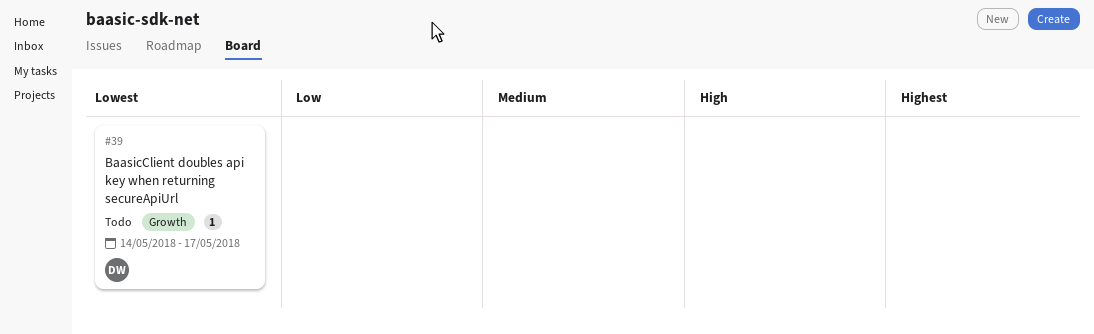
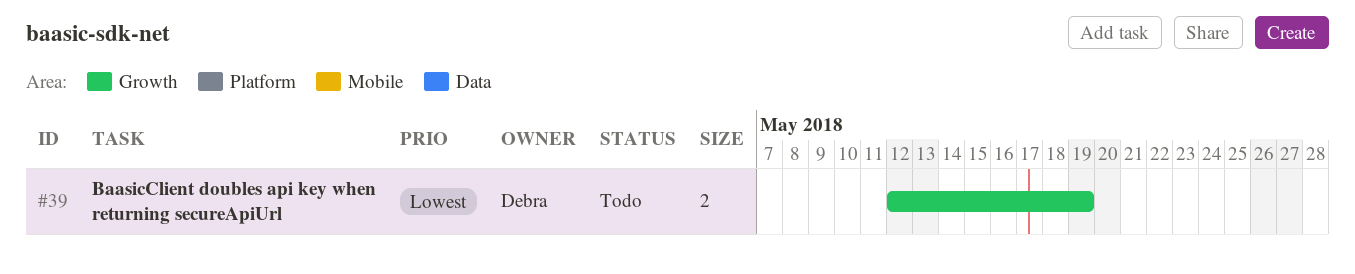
#39, estimate: 1 -> 2
#39, start: May 14 -> May 12
#39, due: May 17 -> May 19

